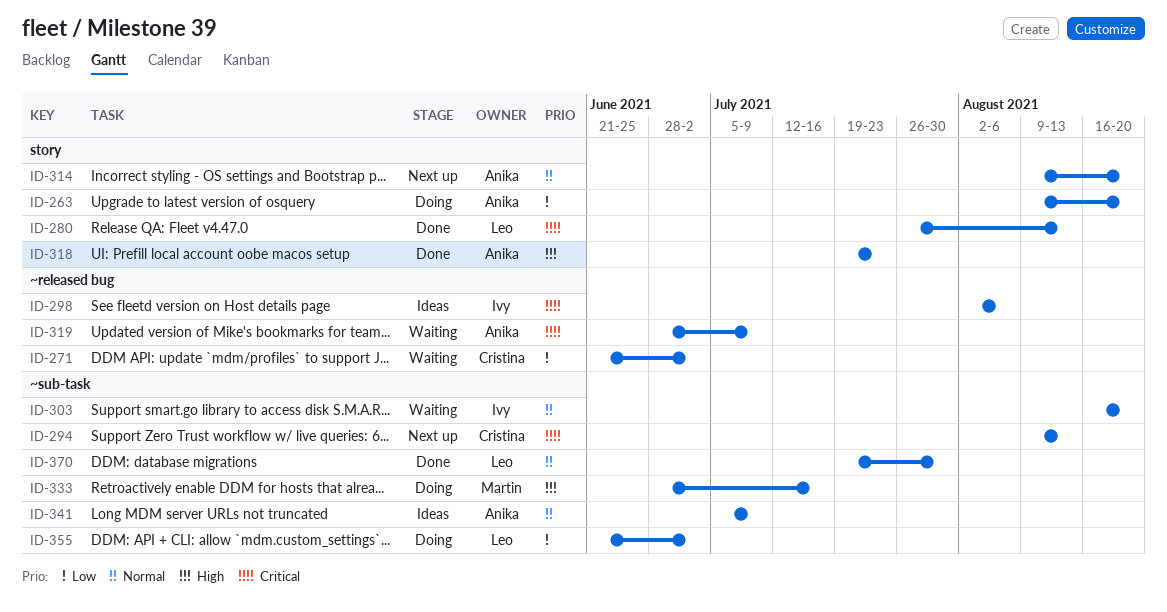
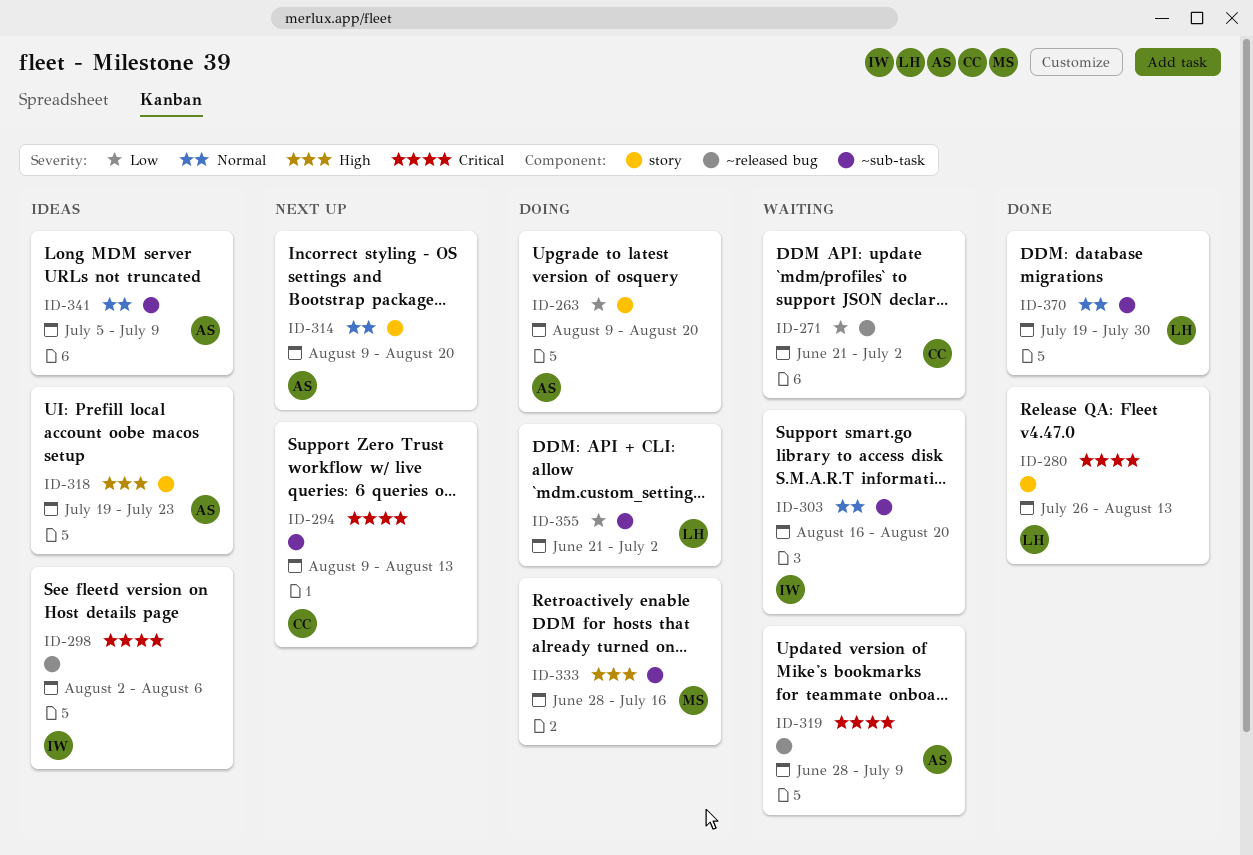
ID-318, status: Done -> Ideas

